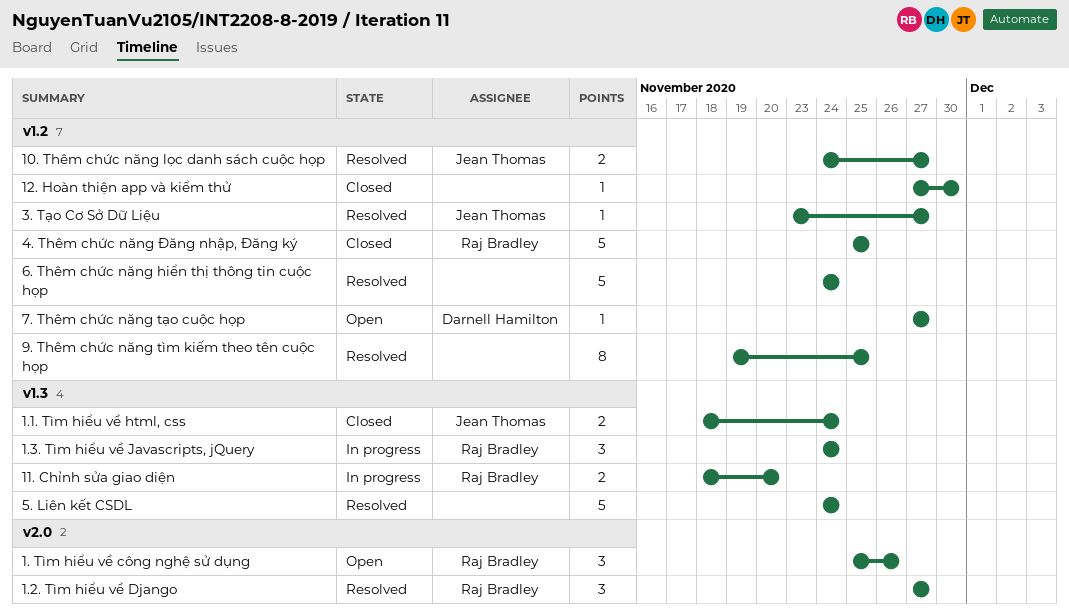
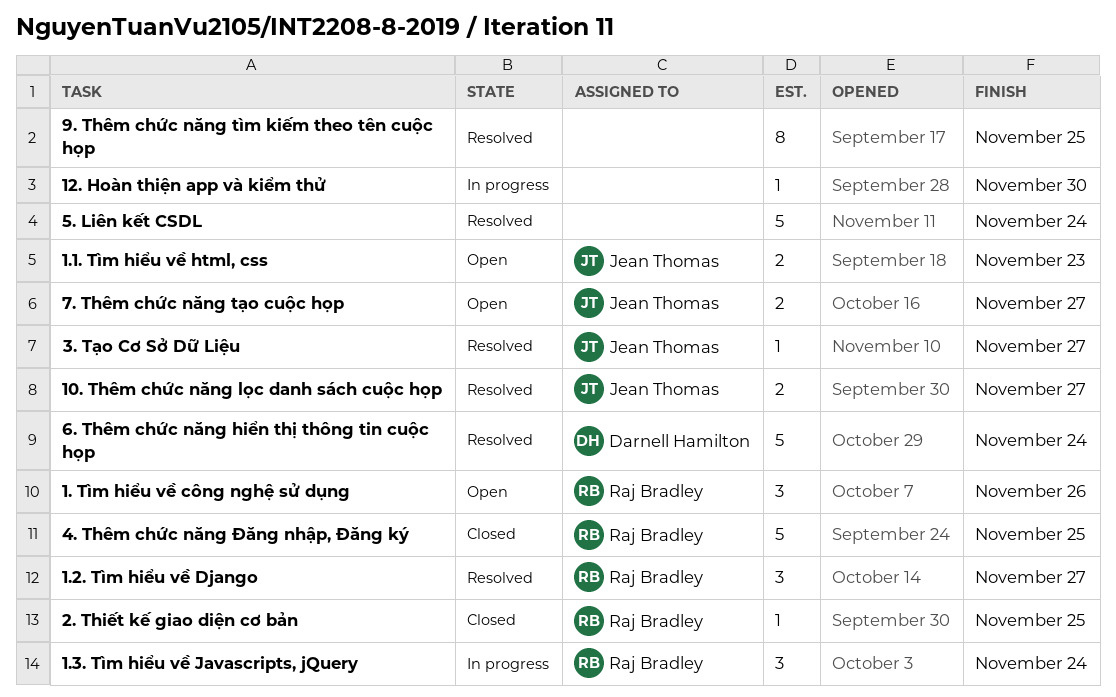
1.1. Tìm hiểu về html, css, status: Closed -> Open
1.1. Tìm hiểu về html, css, due: Nov 24 -> Nov 23
11. Chỉnh sửa giao diện: present -> none
12. Hoàn thiện app và kiểm thử, status: Closed -> In progress
2. Thiết kế giao diện cơ bản: none -> present
6. Thêm chức năng hiển thị thông tin cuộc họp, owner: none -> Darnell Hamilton
7. Thêm chức năng tạo cuộc họp, owner: Darnell Hamilton -> Jean Thomas
7. Thêm chức năng tạo cuộc họp, estimate: 1 -> 2

